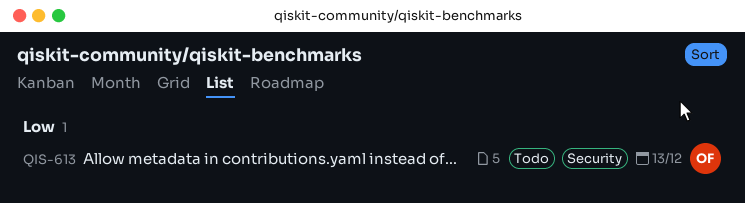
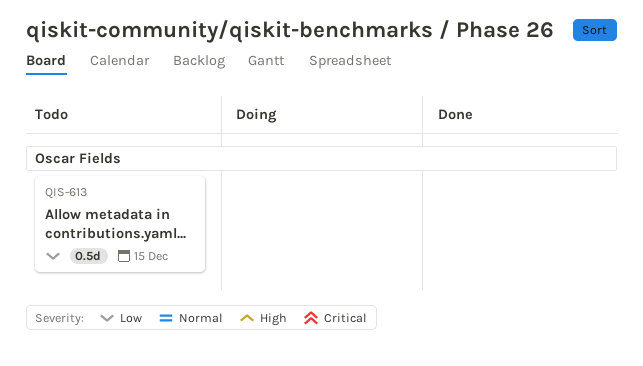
QIS-613, due: Dec 13 -> Dec 15

